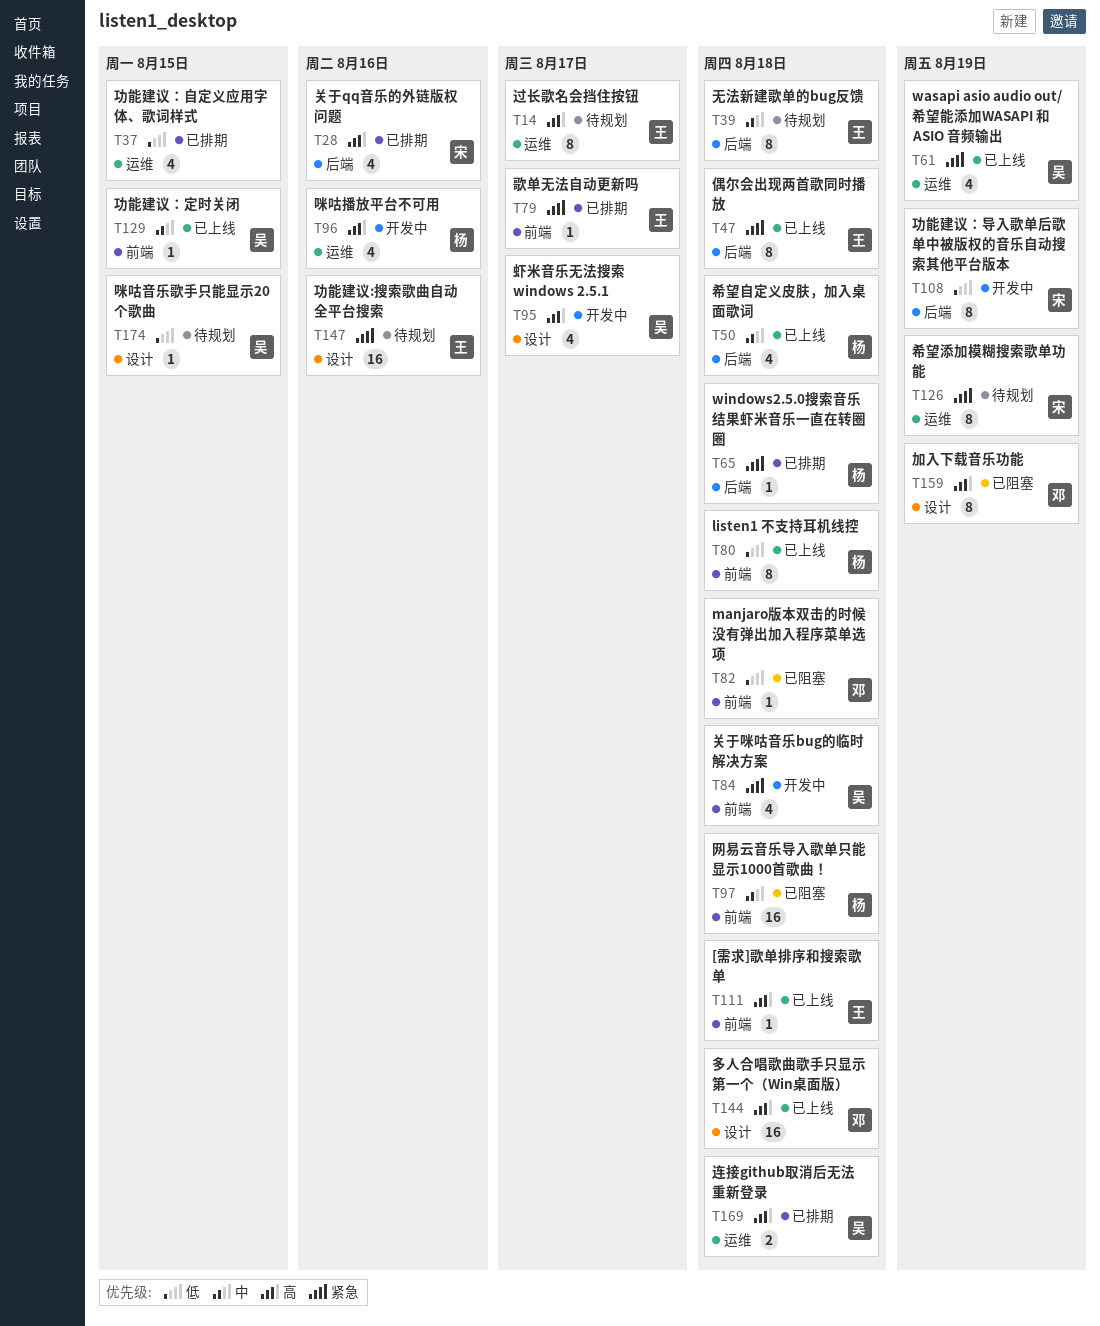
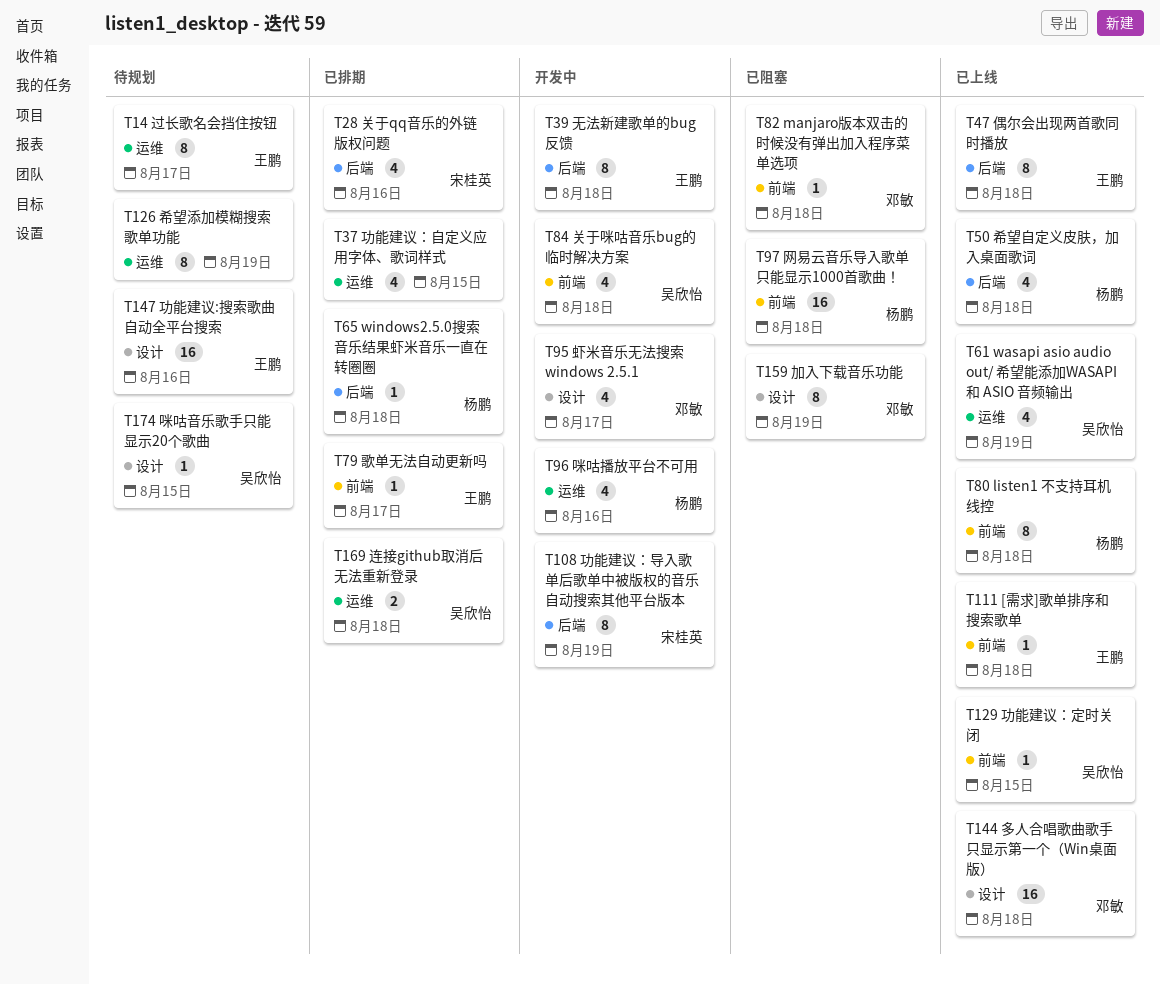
T39, status: 待规划 -> 开发中
T95, owner: 吴欣怡 -> 邓敏
T126, owner: 宋桂英 -> none

